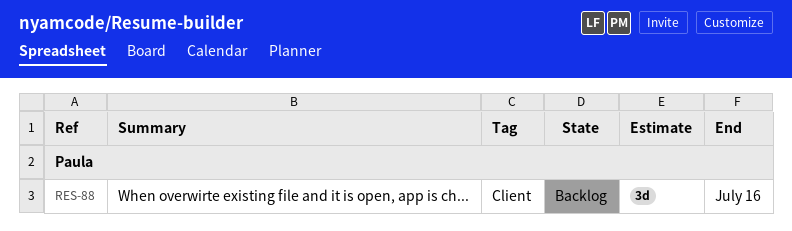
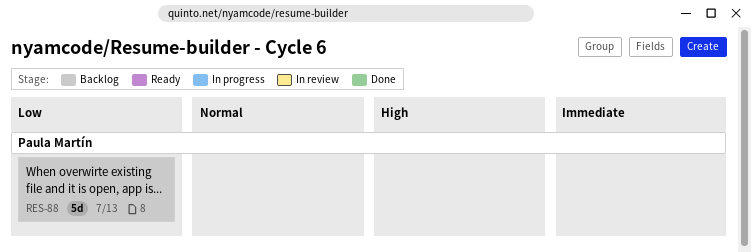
RES-88, estimate: 3d -> 5d
RES-88, due: Jul 16 -> Jul 13

